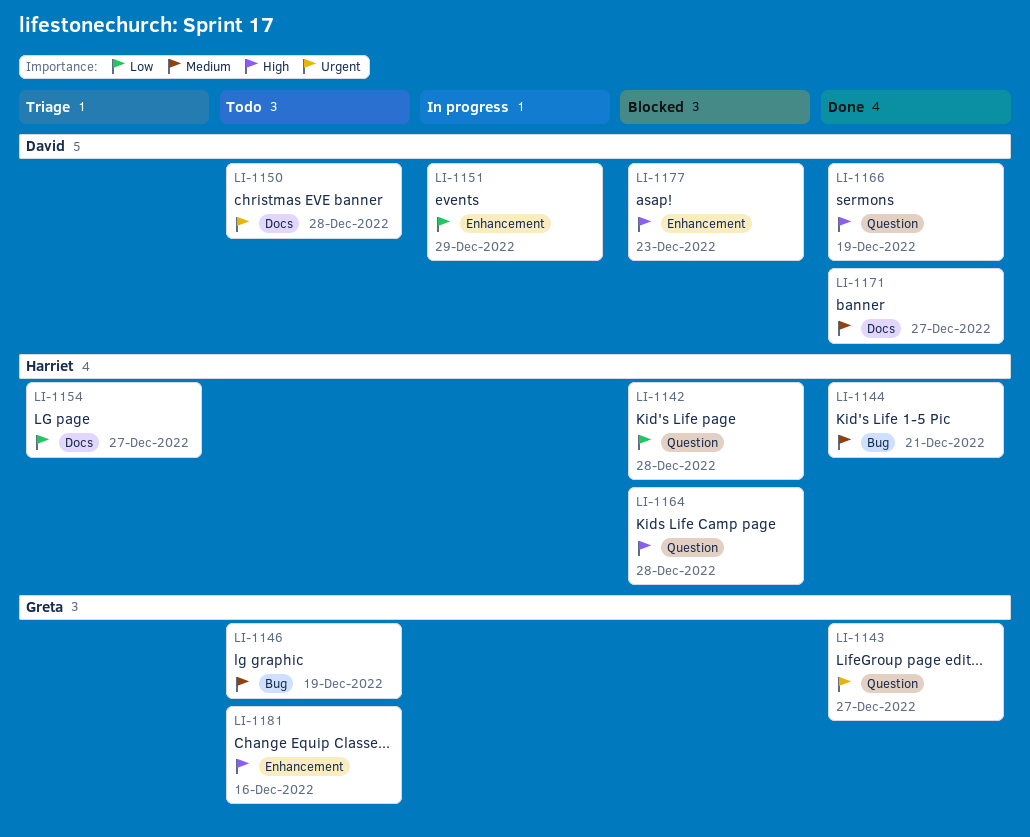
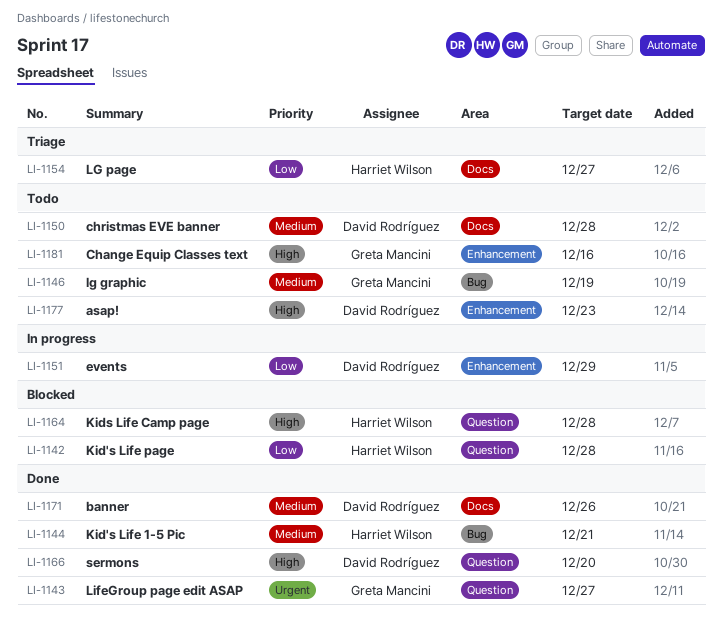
LI-1150, priority: Urgent -> Medium
LI-1166, due: Dec 19 -> Dec 20
LI-1171, due: Dec 27 -> Dec 26
LI-1177, status: Blocked -> Todo

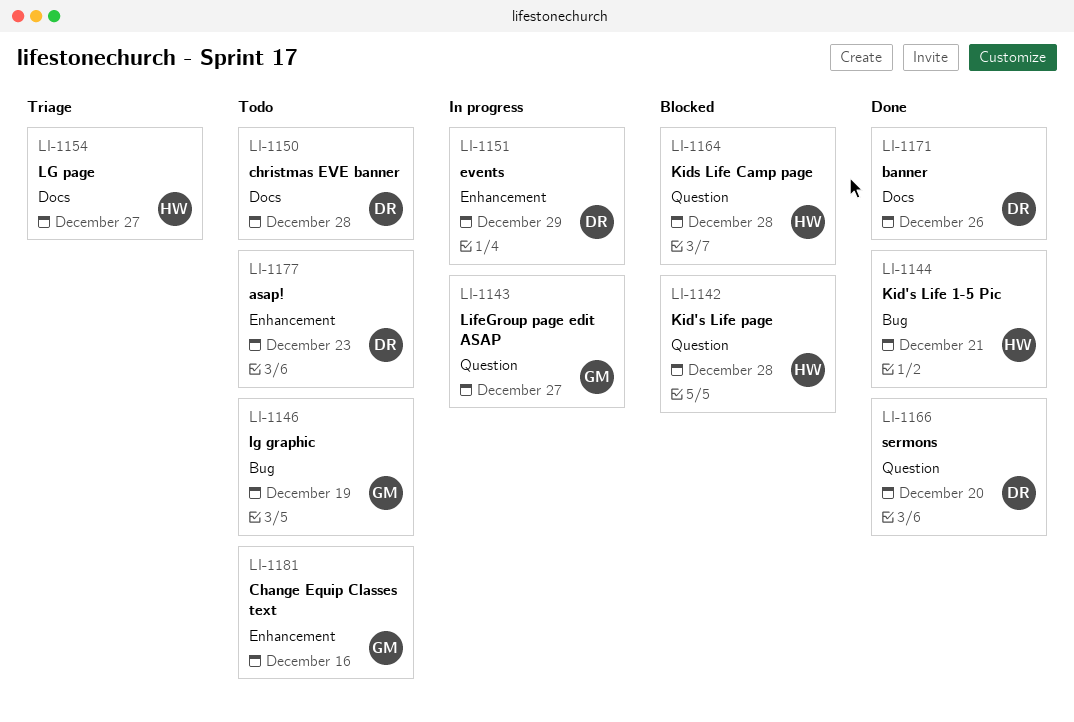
LI-1143, status: Done -> In progress

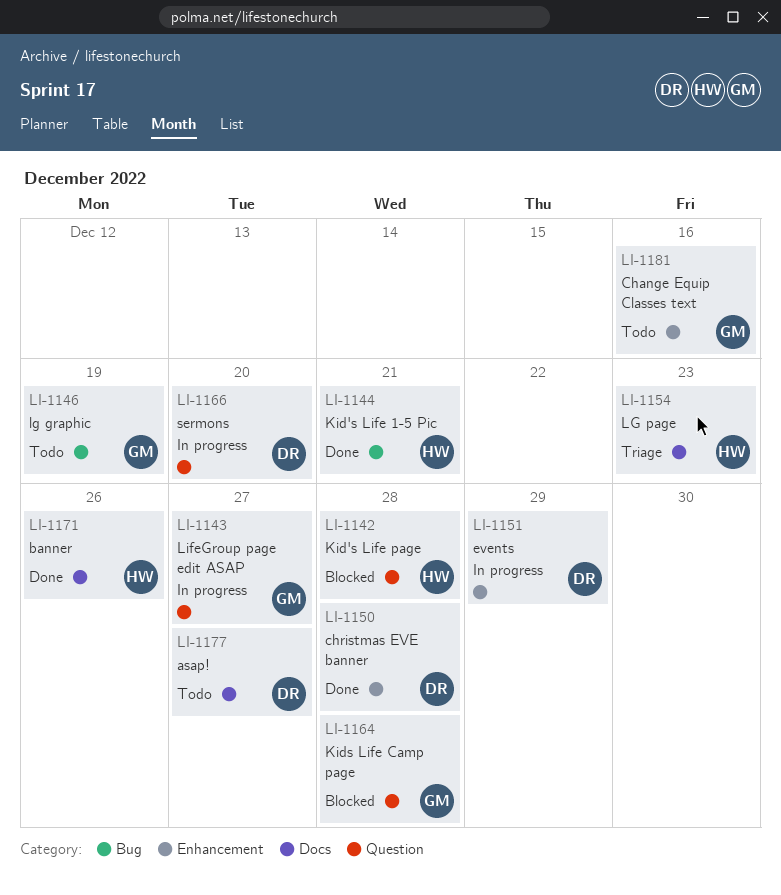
LI-1150, status: Todo -> Done
LI-1150, label: Docs -> Enhancement
LI-1154, due: Dec 27 -> Dec 23
LI-1164, owner: HW -> GM
LI-1166, status: Done -> In progress
LI-1171, owner: DR -> HW
LI-1177, label: Enhancement -> Docs
LI-1177, due: Dec 23 -> Dec 27

